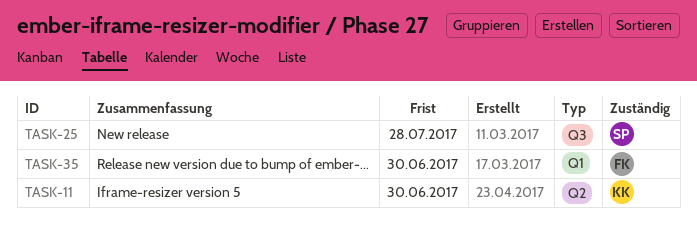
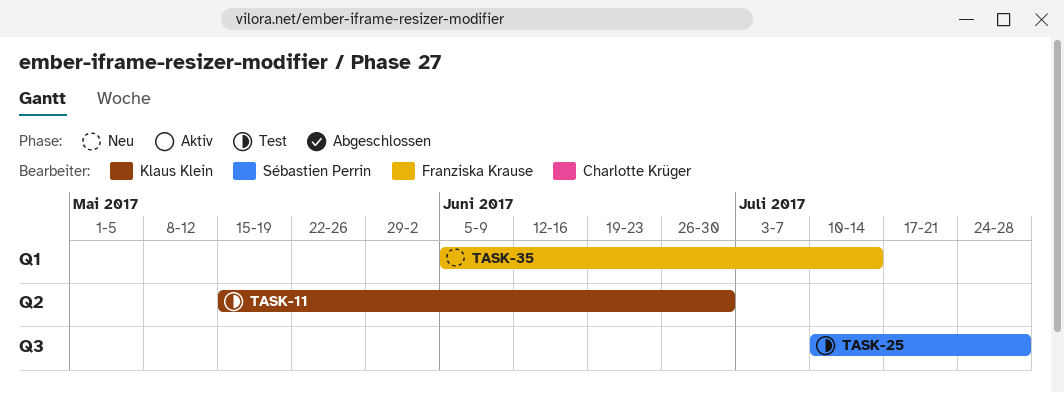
TASK-35, due: Jun 30 -> Jul 14

